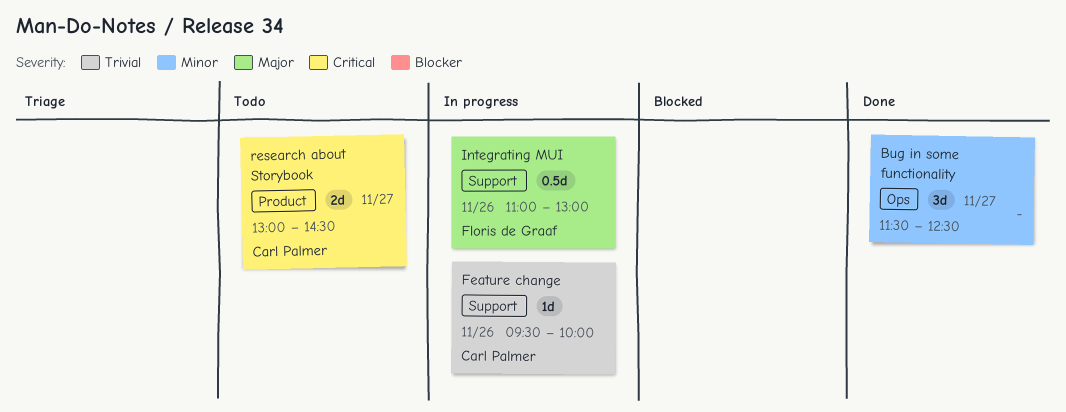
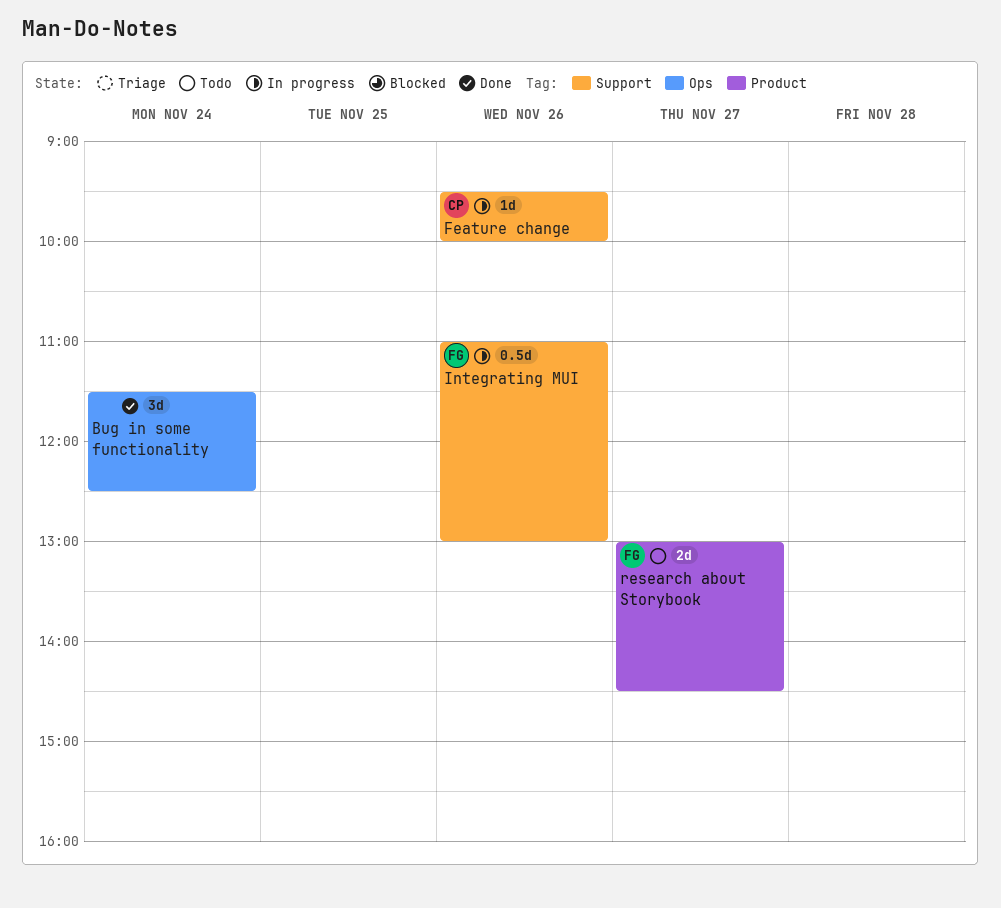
Bug in some functionality, day: Nov 27 -> Nov 24
research about Storybook, owner: Carl Palmer -> Floris de Graaf

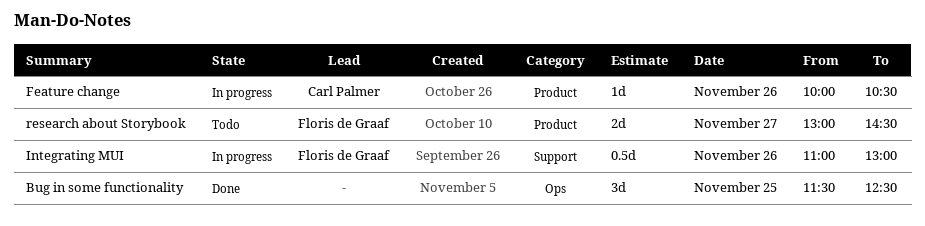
Bug in some functionality, day: Nov 24 -> Nov 25
Feature change, label: Support -> Product
Feature change, begins: 09:30 -> 10:00
Feature change, ends: 10:00 -> 10:30

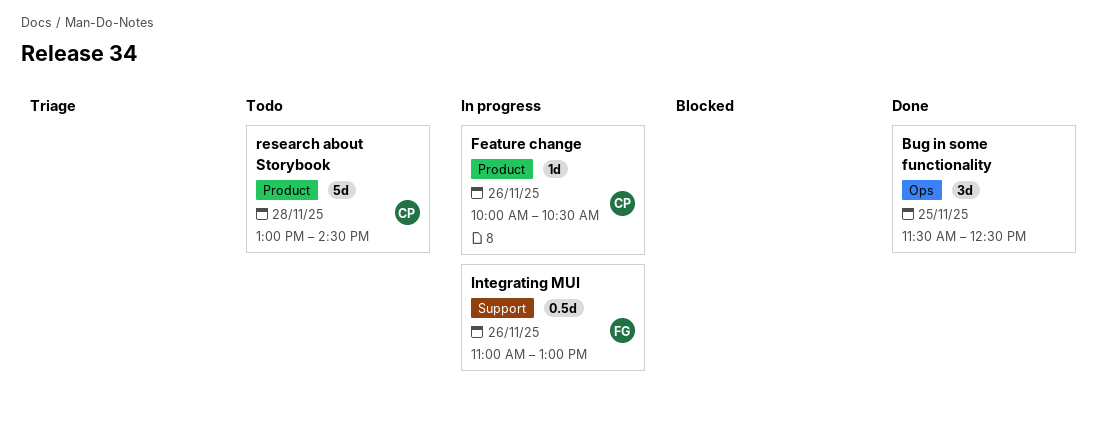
research about Storybook, owner: Floris de Graaf -> Carl Palmer
research about Storybook, estimate: 2d -> 5d
research about Storybook, day: Nov 27 -> Nov 28

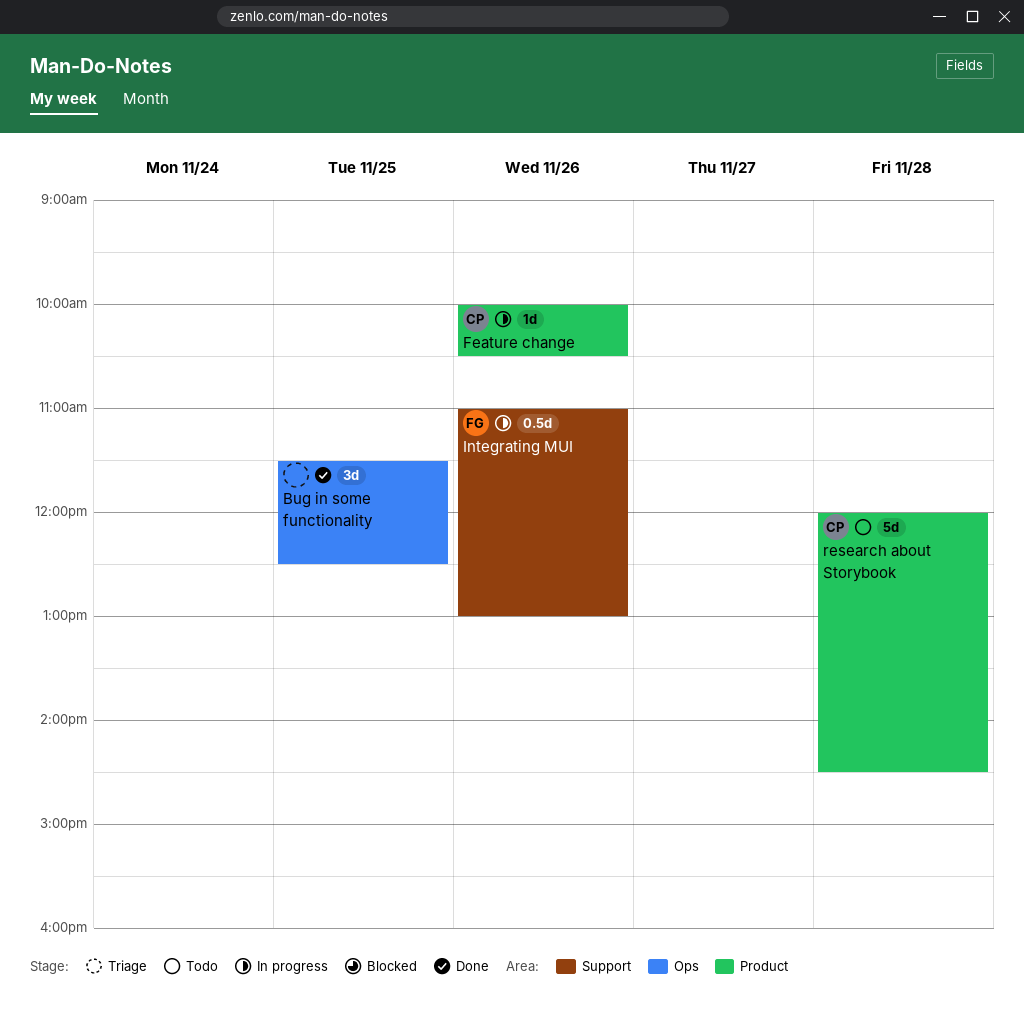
research about Storybook, begins: 13:00 -> 12:00

